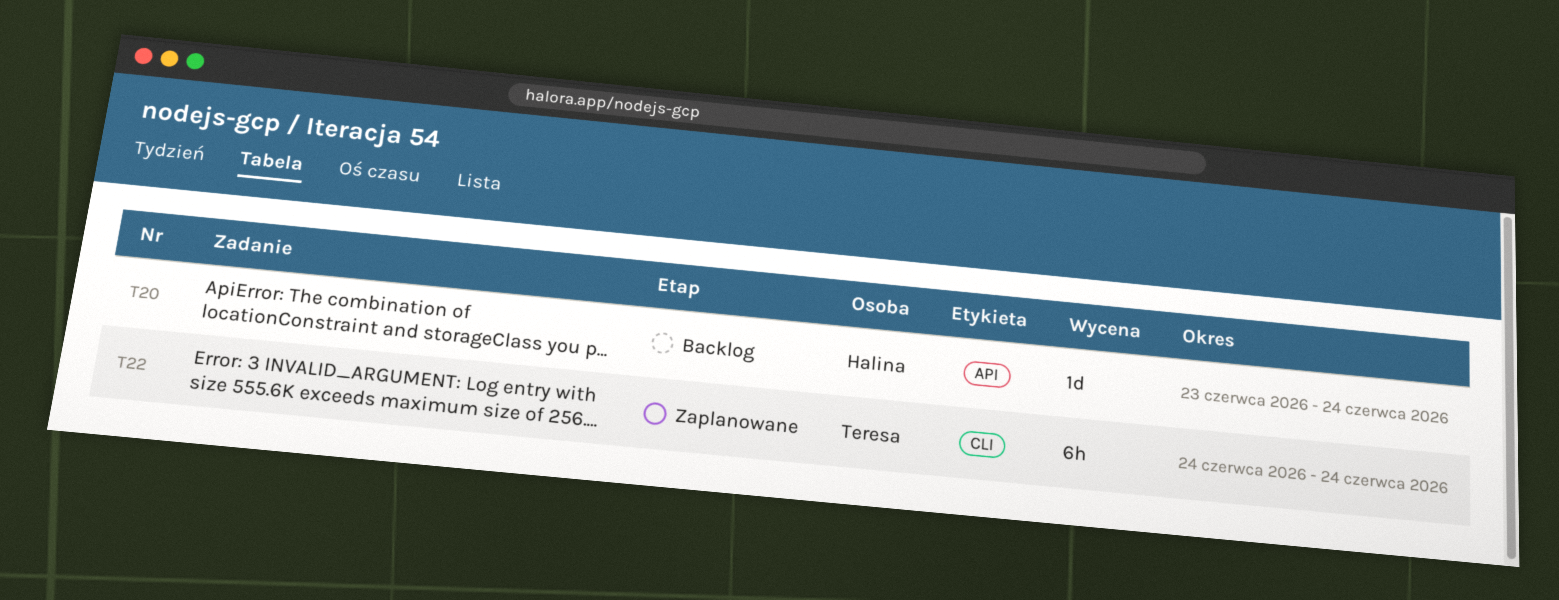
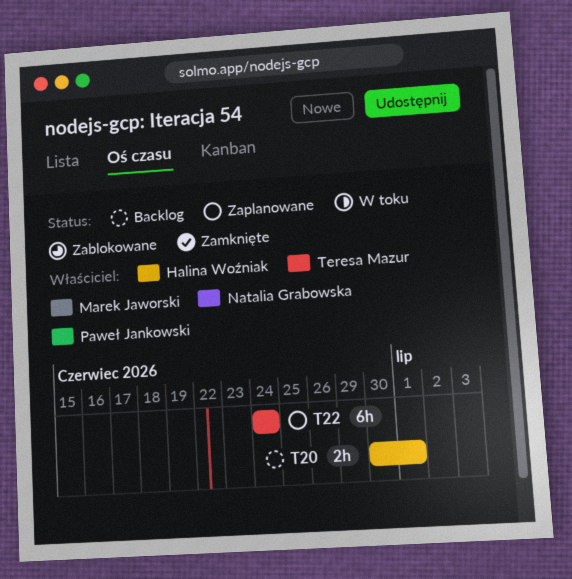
T20, estimate: 1d -> 2h
T20, start: Jun 23 -> Jun 30
T20, due: Jun 24 -> Jul 1

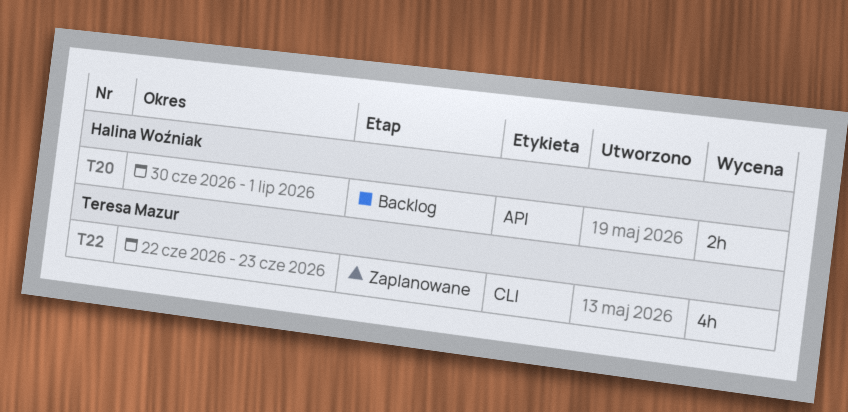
T22, estimate: 6h -> 4h
T22, start: Jun 24 -> Jun 22
T22, due: Jun 24 -> Jun 23

